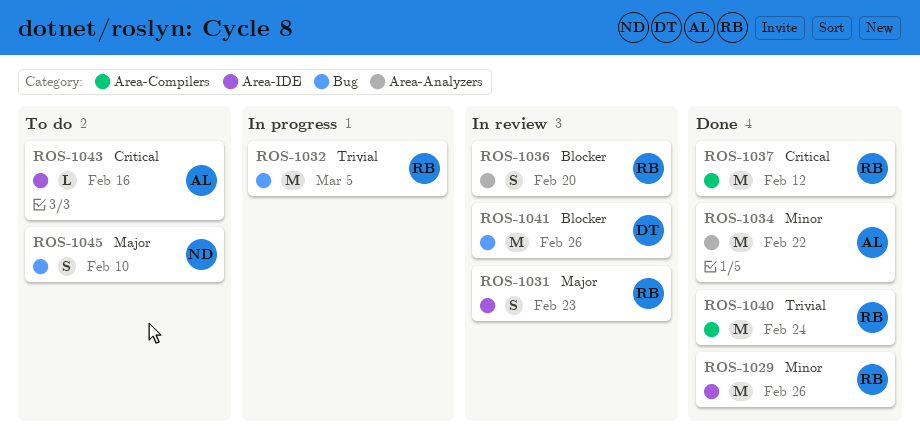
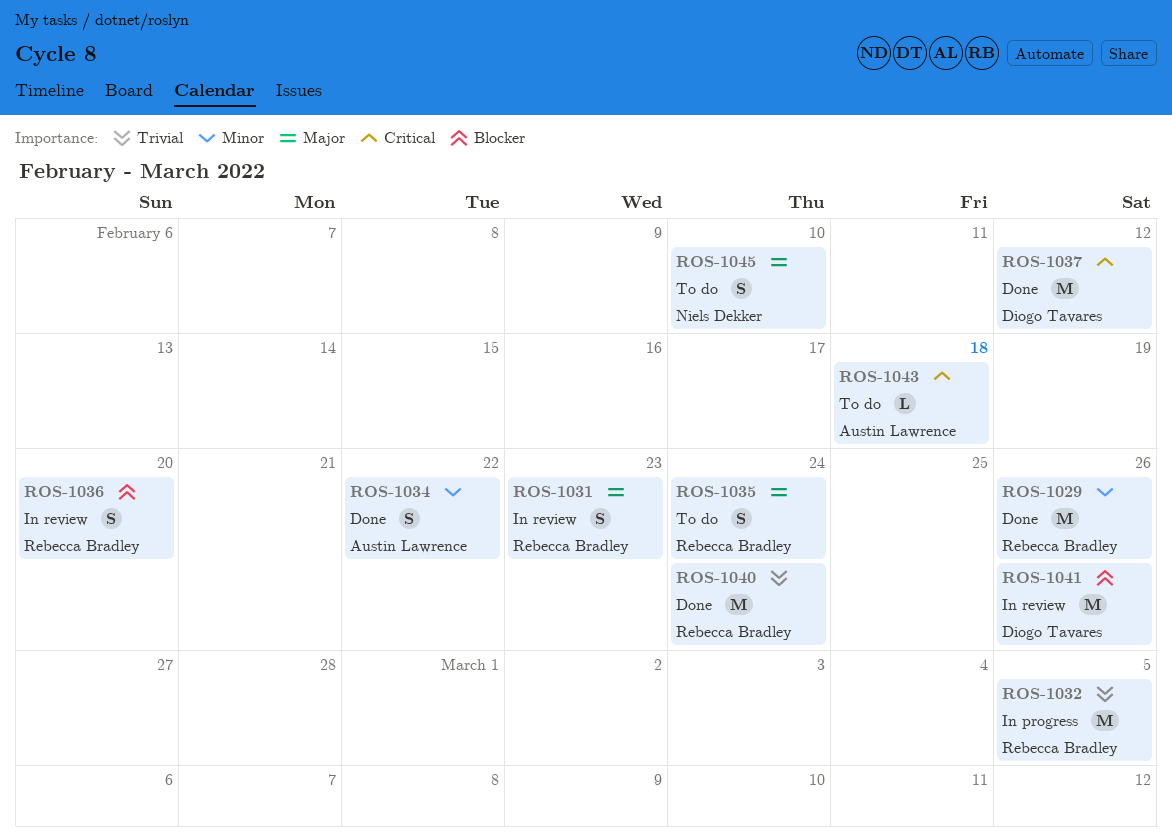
ROS-1034, estimate: M -> S
ROS-1035: none -> present
ROS-1037, owner: Rebecca Bradley -> Diogo Tavares
ROS-1043, due: Feb 16 -> Feb 18

